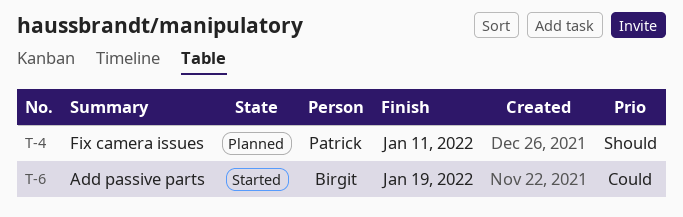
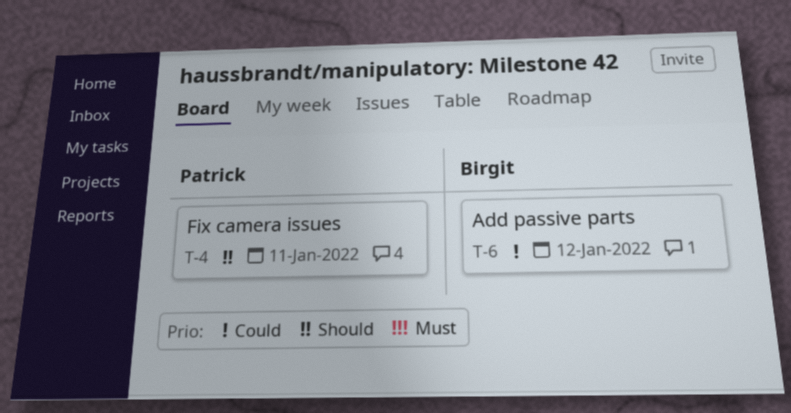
T-6, due: Jan 19 -> Jan 12

